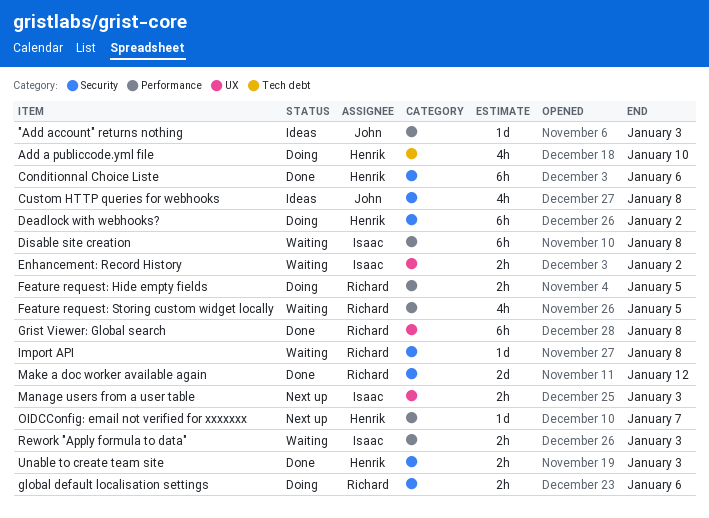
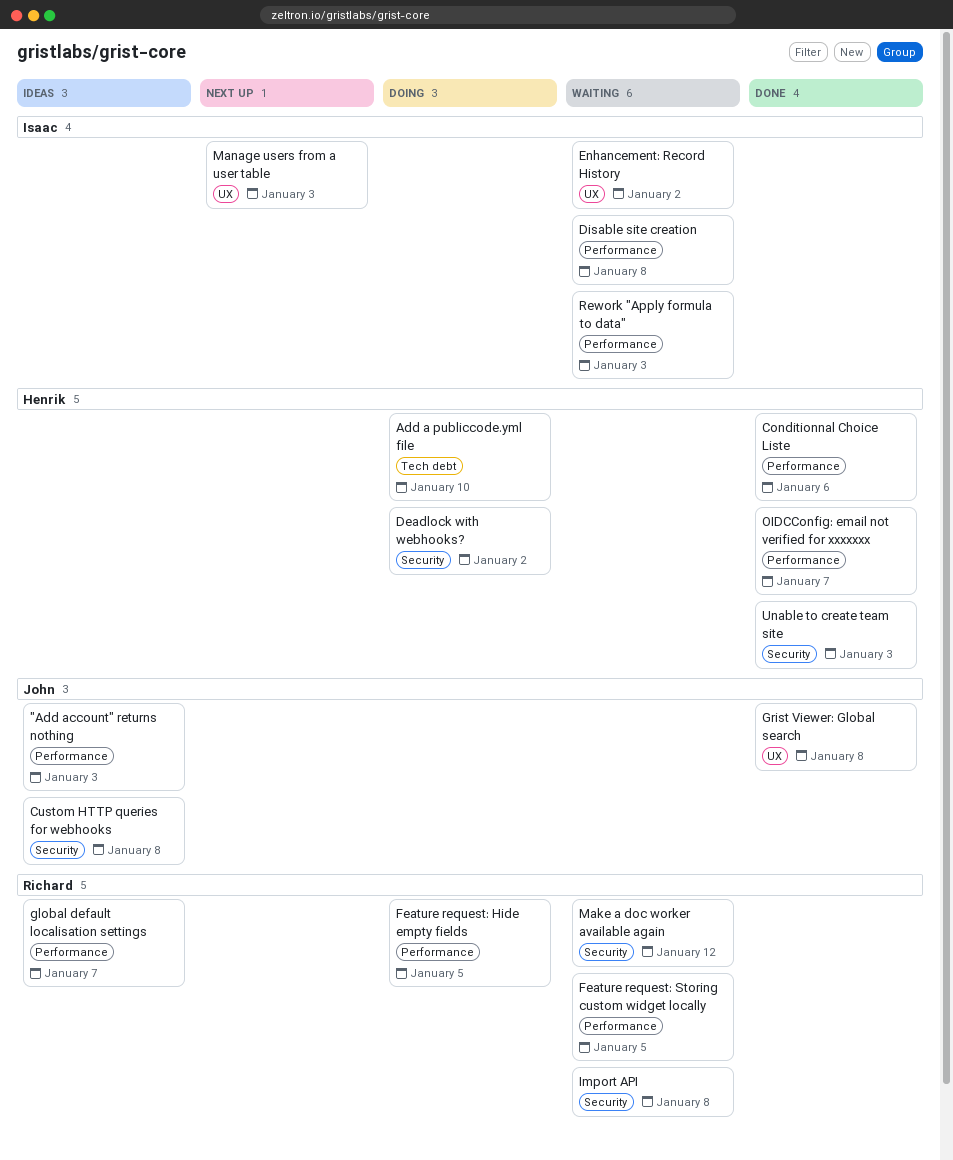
Conditionnal Choice Liste, label: Security -> Performance
global default localisation settings, status: Doing -> Ideas
global default localisation settings, label: Security -> Performance
global default localisation settings, due: Jan 6 -> Jan 7
Grist Viewer: Global search, owner: Richard -> John
Make a doc worker available again, status: Done -> Waiting
OIDCConfig: email not verified for xxxxxxx, status: Next up -> Done

